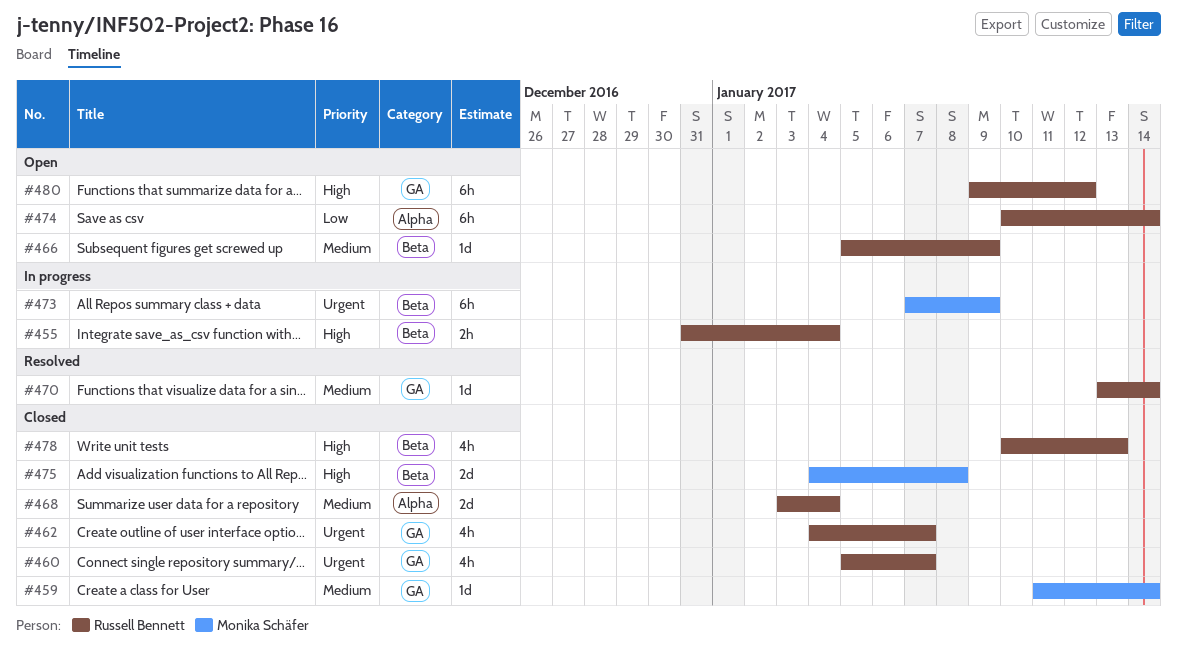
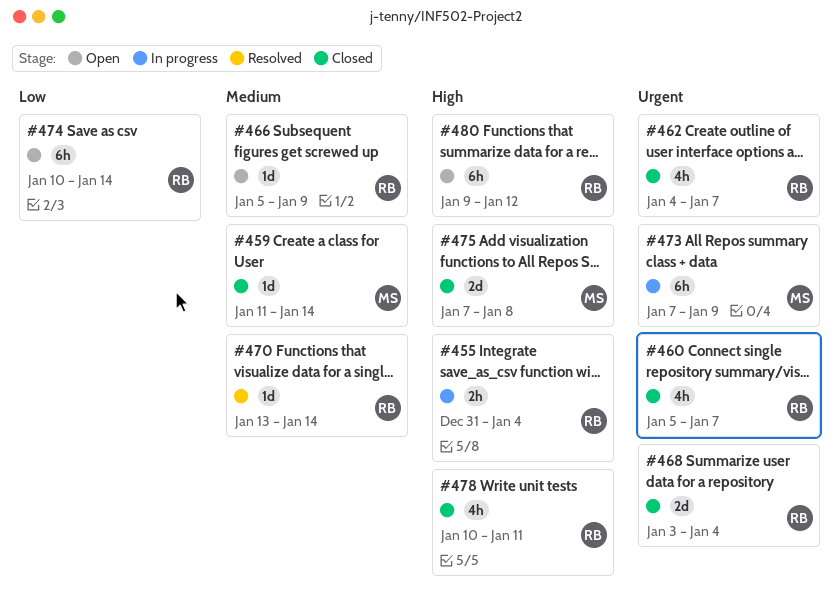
#468, priority: Medium -> Urgent
#475, start: Jan 4 -> Jan 7
#478, due: Jan 13 -> Jan 11

